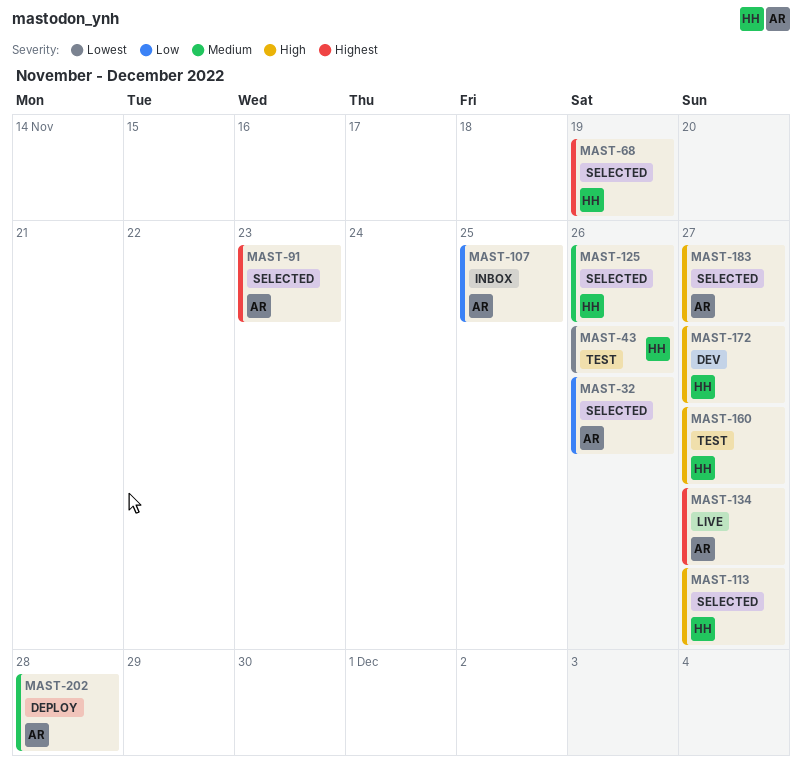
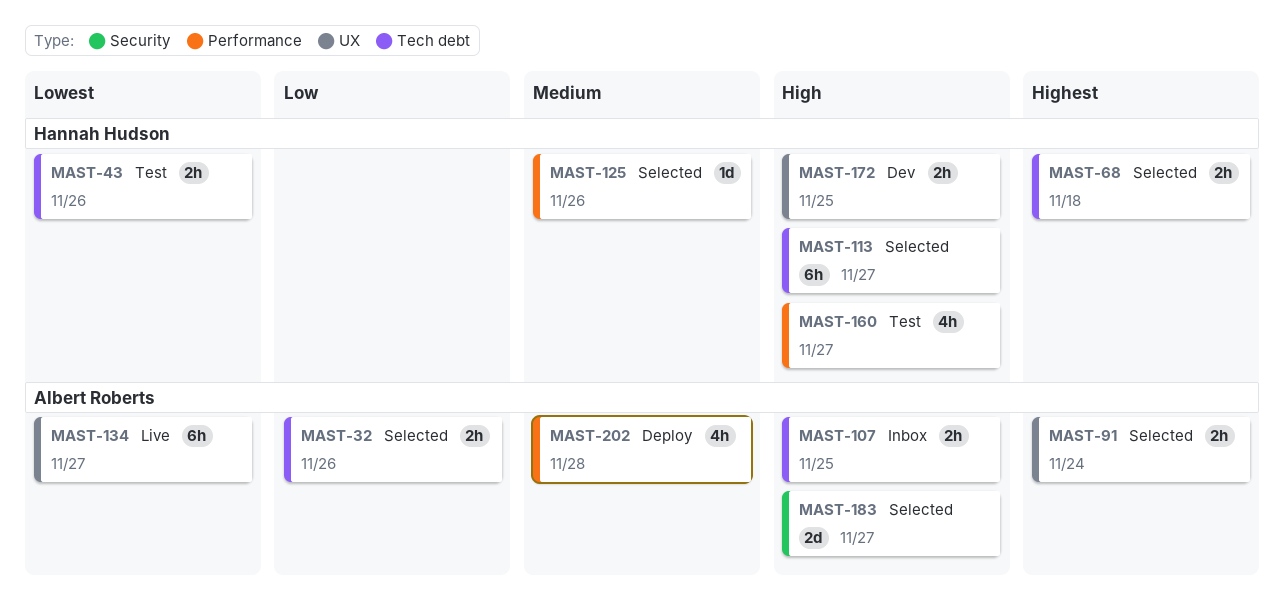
MAST-68, due: Nov 19 -> Nov 18
MAST-91, due: Nov 23 -> Nov 24
MAST-107, priority: Low -> High
MAST-134, priority: Highest -> Lowest
MAST-172, due: Nov 27 -> Nov 25

